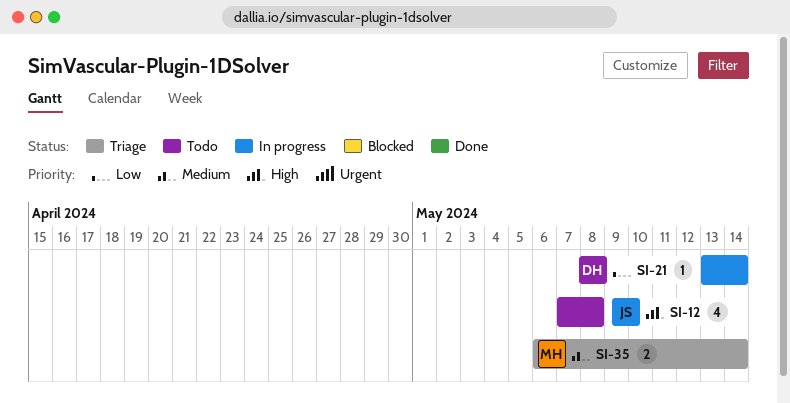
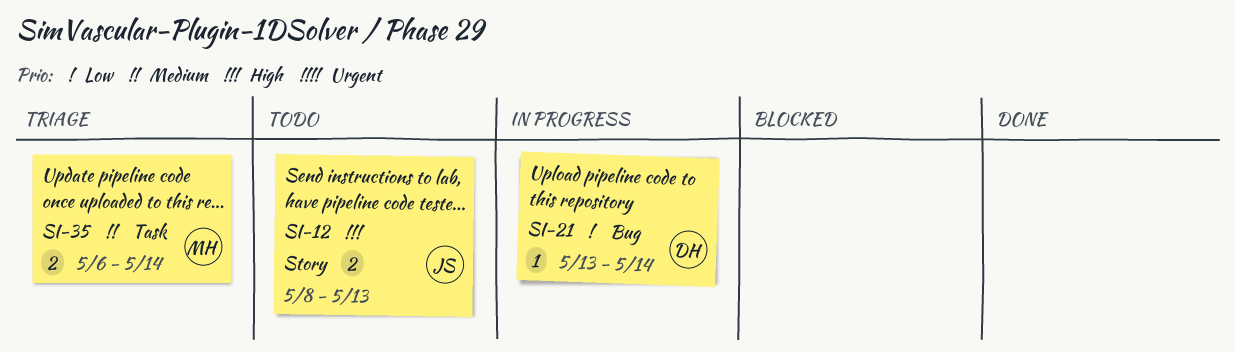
SI-12, estimate: 4 -> 2
SI-12, start: May 7 -> May 8
SI-12, due: May 8 -> May 13

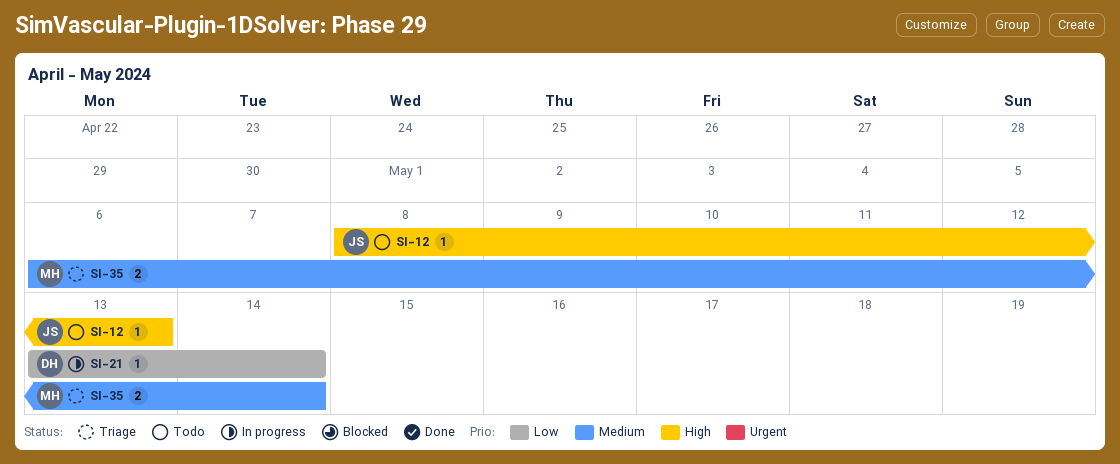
SI-12, estimate: 2 -> 1

